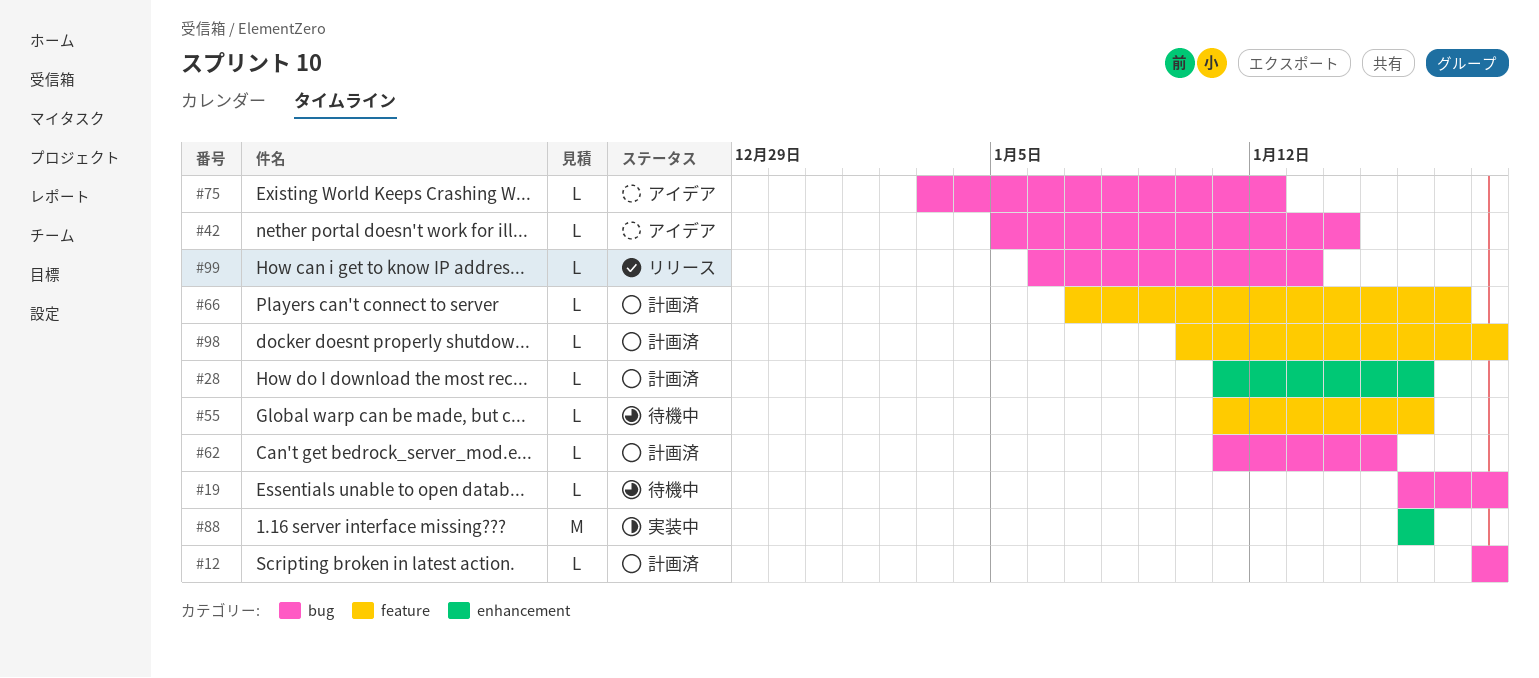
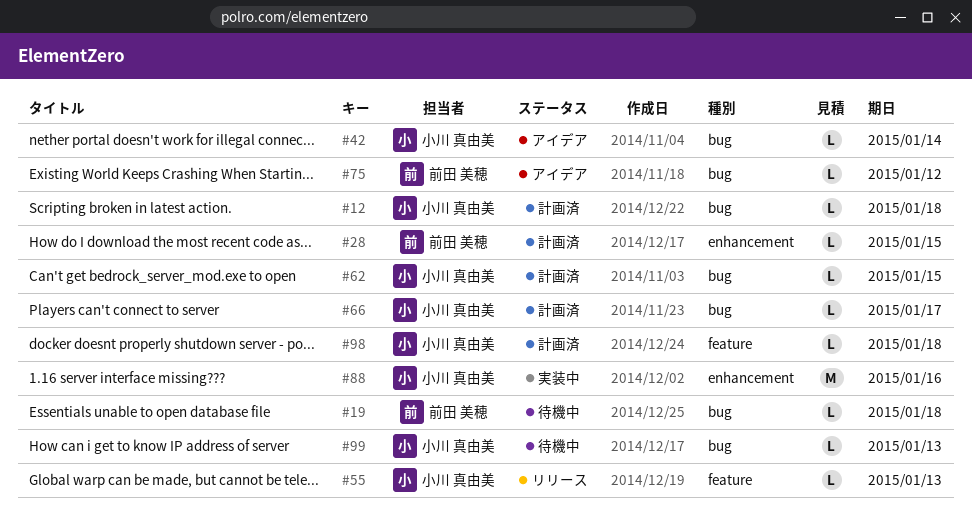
#28, due: Jan 16 -> Jan 15
#55, status: 待機中 -> リリース
#55, due: Jan 16 -> Jan 13
#66, label: feature -> bug
#99, status: リリース -> 待機中

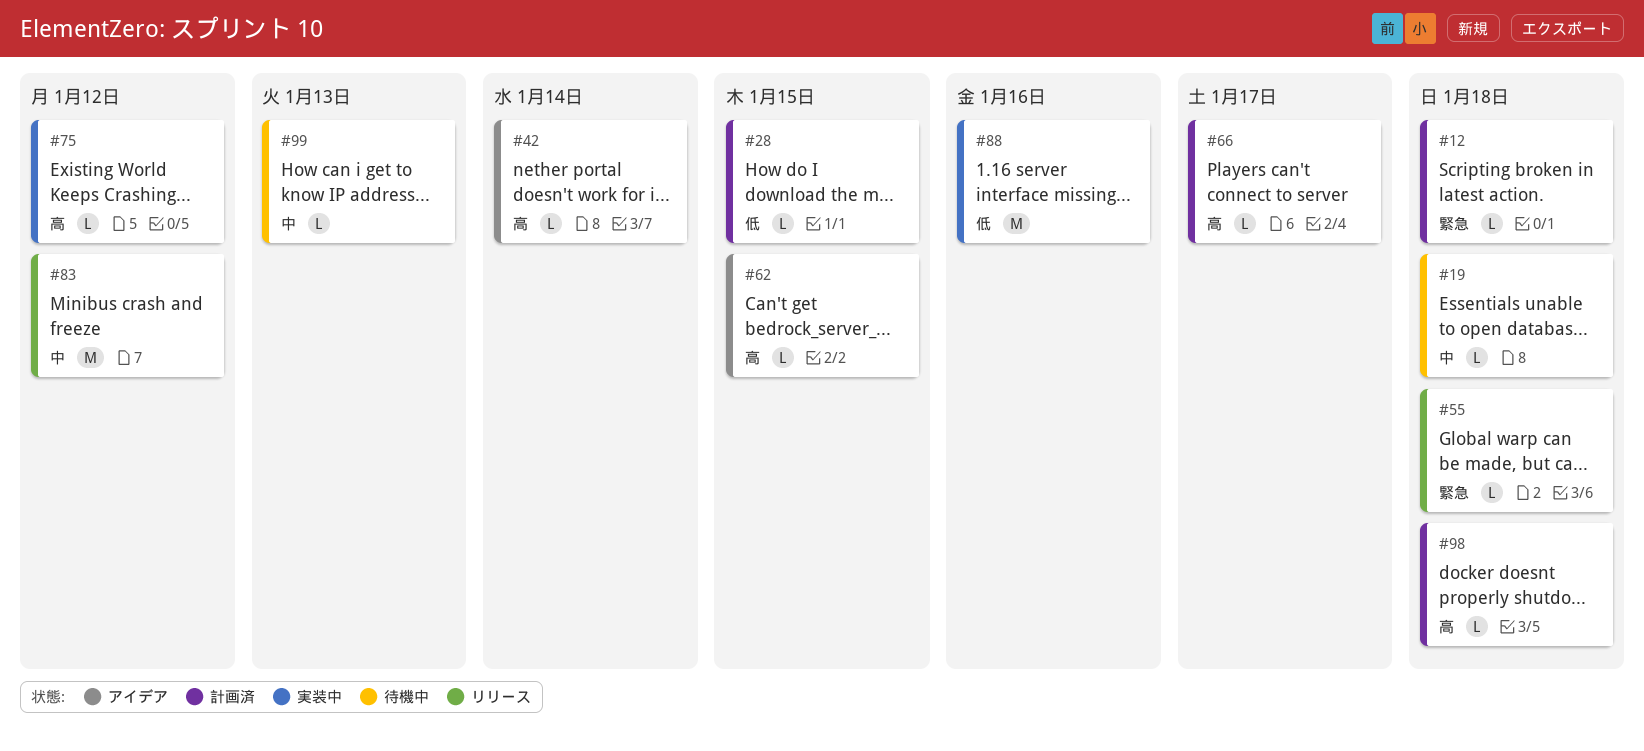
#55, due: Jan 13 -> Jan 18
#62, status: 計画済 -> アイデア
#75, status: アイデア -> 実装中
#83: none -> present

